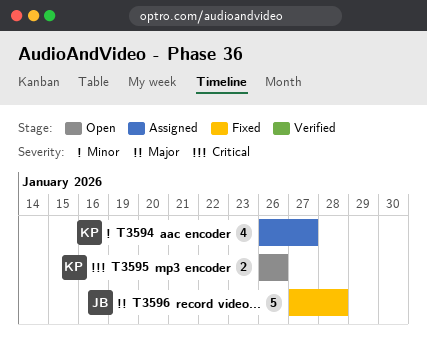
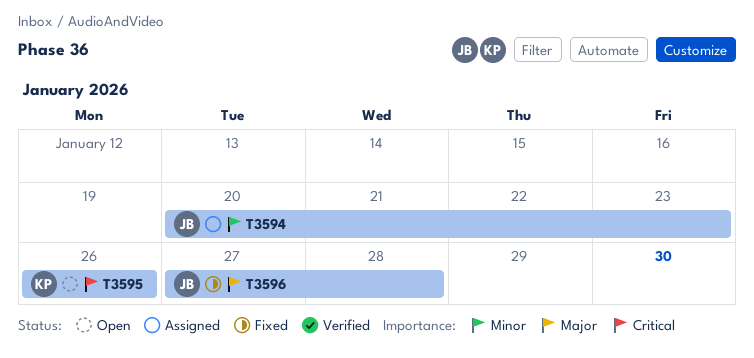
T3594, owner: KP -> JB
T3594, start: Jan 26 -> Jan 20
T3594, due: Jan 27 -> Jan 23

